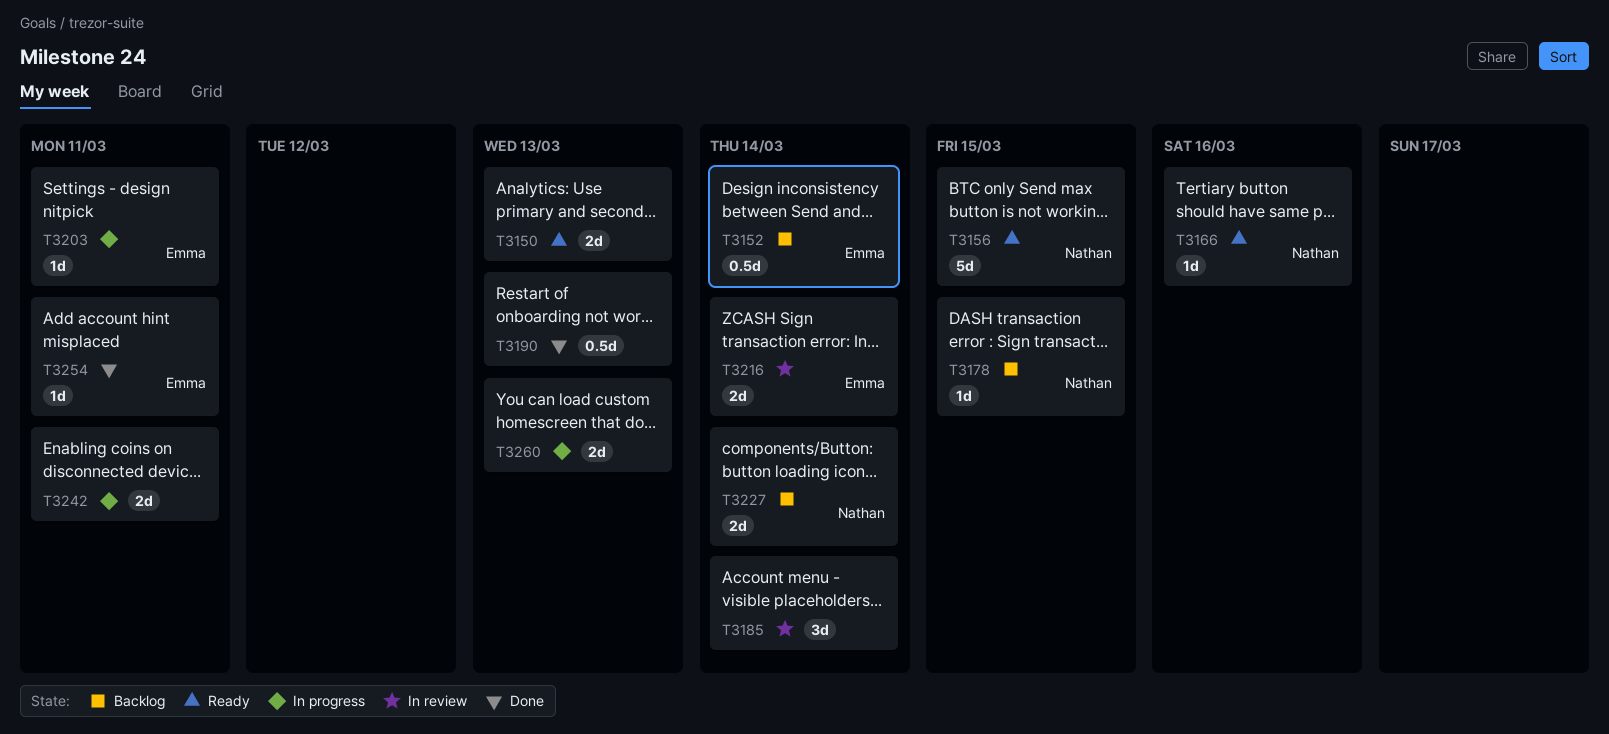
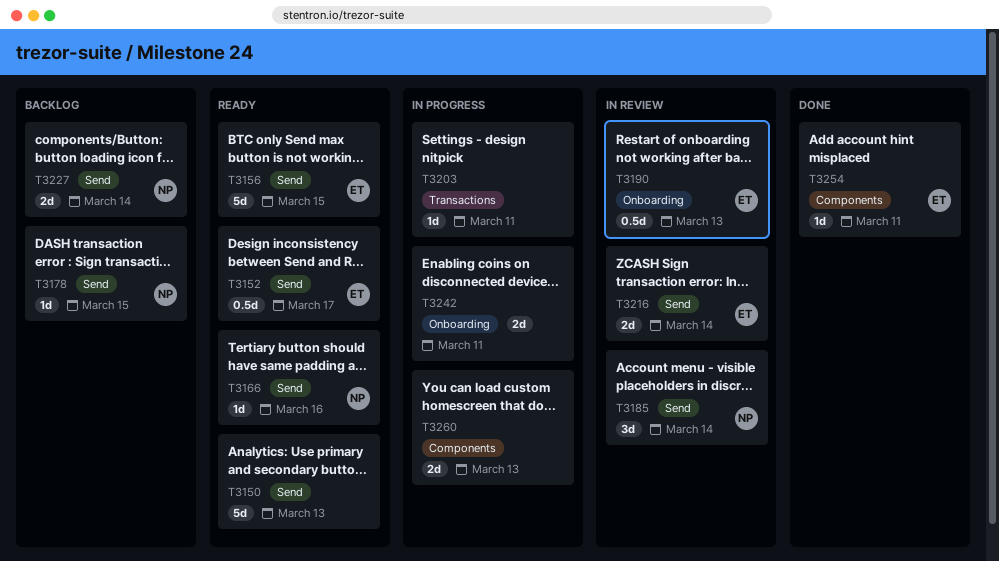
T3150, estimate: 2d -> 5d
T3152, status: Backlog -> Ready
T3152, due: Mar 14 -> Mar 17
T3156, owner: Nathan -> Emma
T3185, owner: none -> Nathan
T3190, status: Done -> In review
T3190, owner: none -> Emma
T3203, owner: Emma -> none

